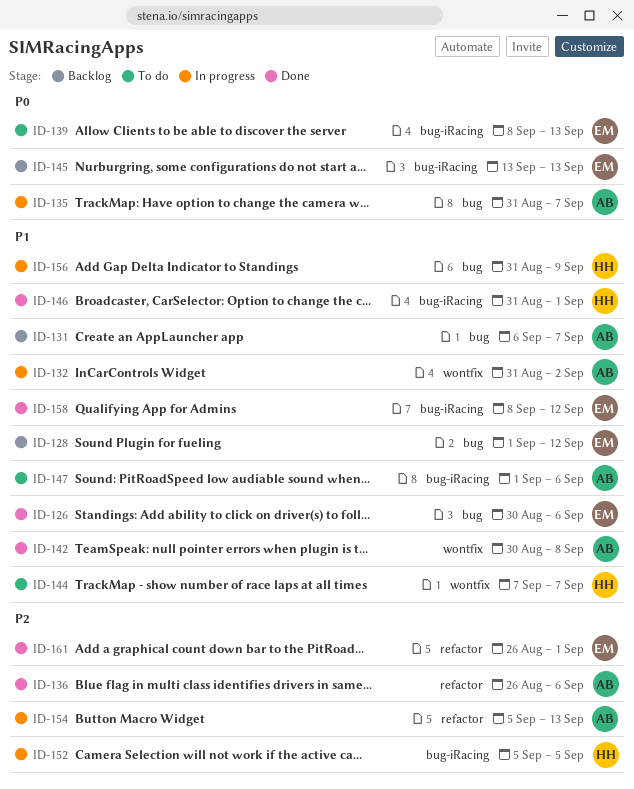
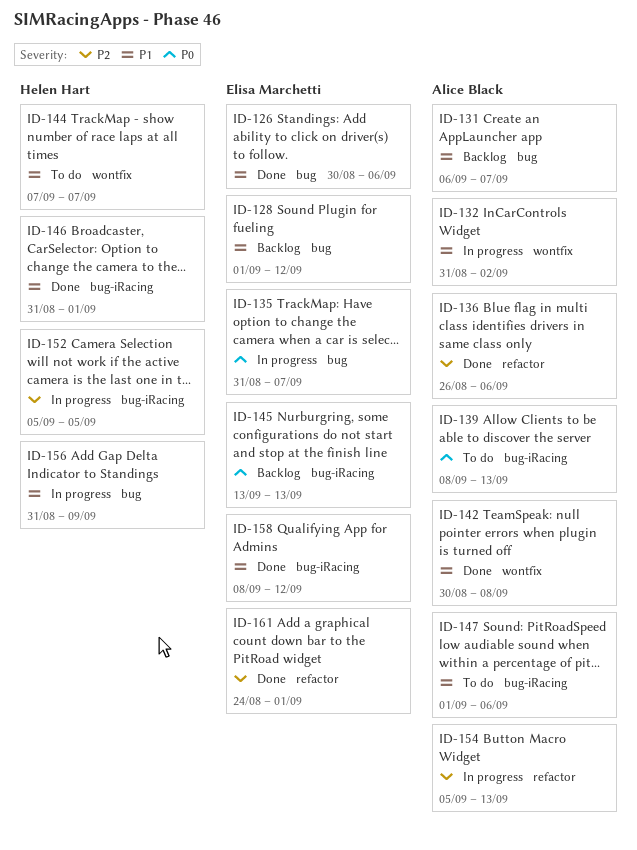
ID-135, owner: Alice Black -> Elisa Marchetti
ID-139, owner: Elisa Marchetti -> Alice Black
ID-161, start: Aug 26 -> Aug 24

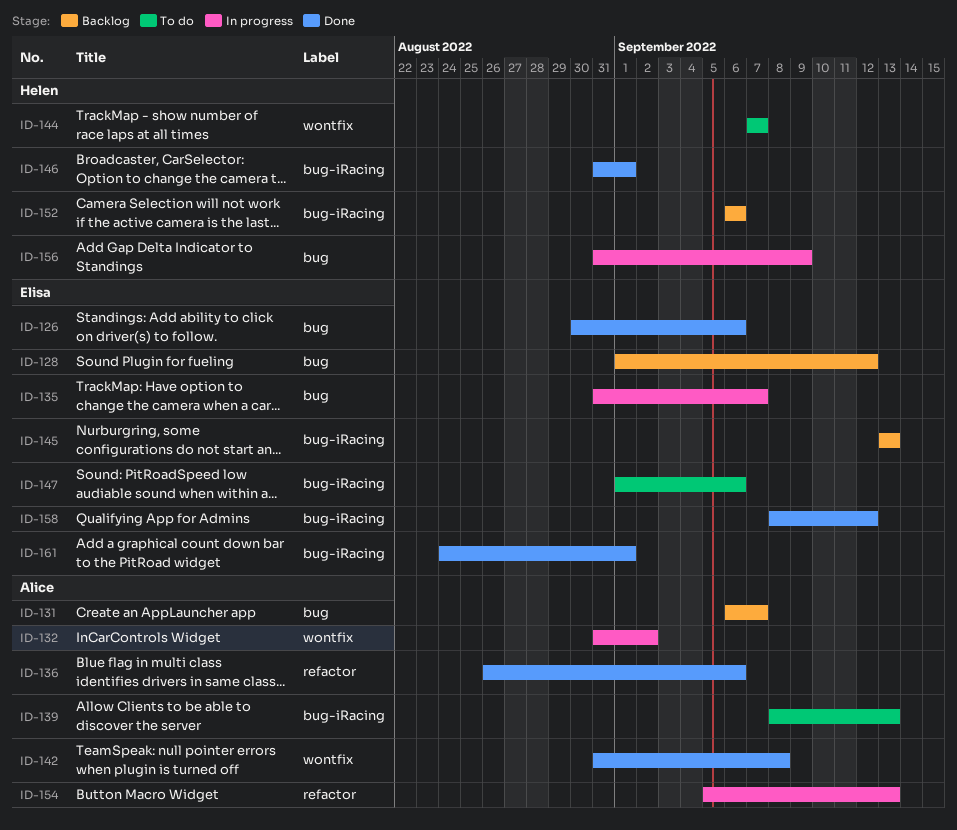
ID-142, start: Aug 30 -> Aug 31
ID-147, owner: Alice Black -> Elisa Marchetti
ID-152, status: In progress -> Backlog
ID-152, start: Sep 5 -> Sep 6
ID-152, due: Sep 5 -> Sep 6
ID-161, label: refactor -> bug-iRacing

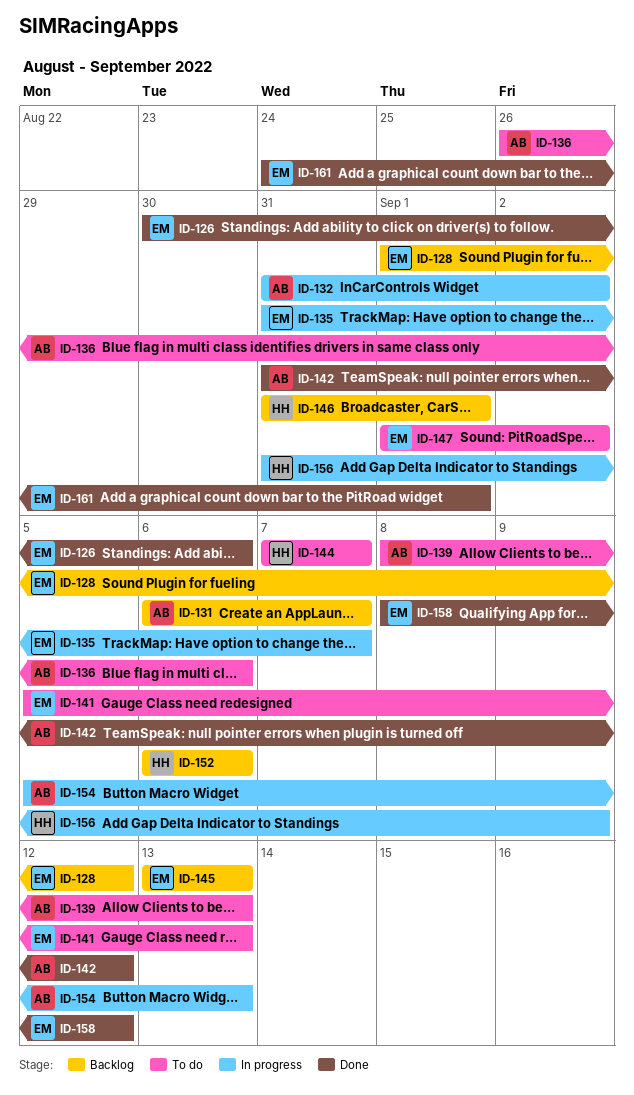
ID-136, status: Done -> To do
ID-141: none -> present
ID-142, due: Sep 8 -> Sep 12
ID-146, status: Done -> Backlog
ID-147, due: Sep 6 -> Sep 2

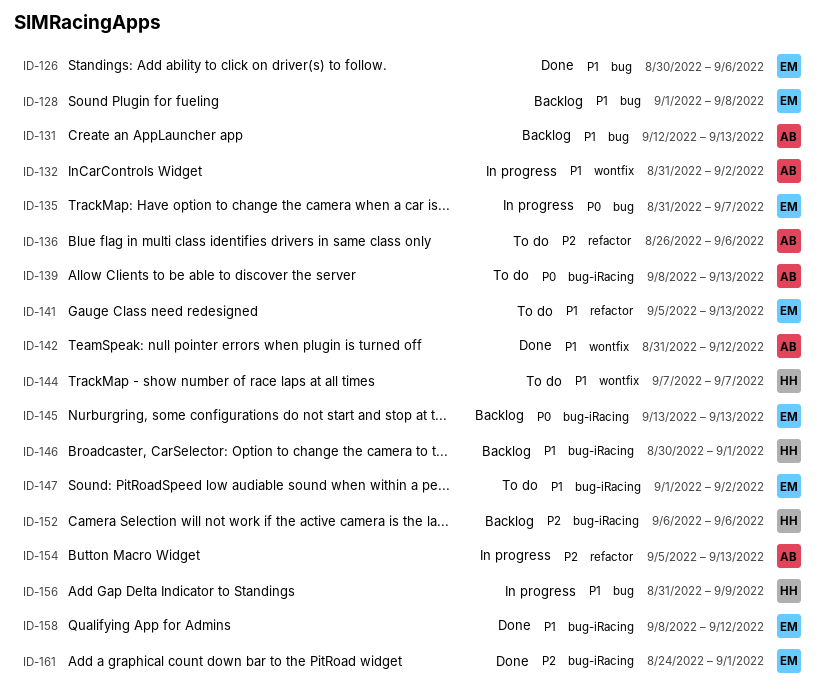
ID-128, due: Sep 12 -> Sep 8
ID-131, start: Sep 6 -> Sep 12
ID-131, due: Sep 7 -> Sep 13
ID-146, start: Aug 31 -> Aug 30

